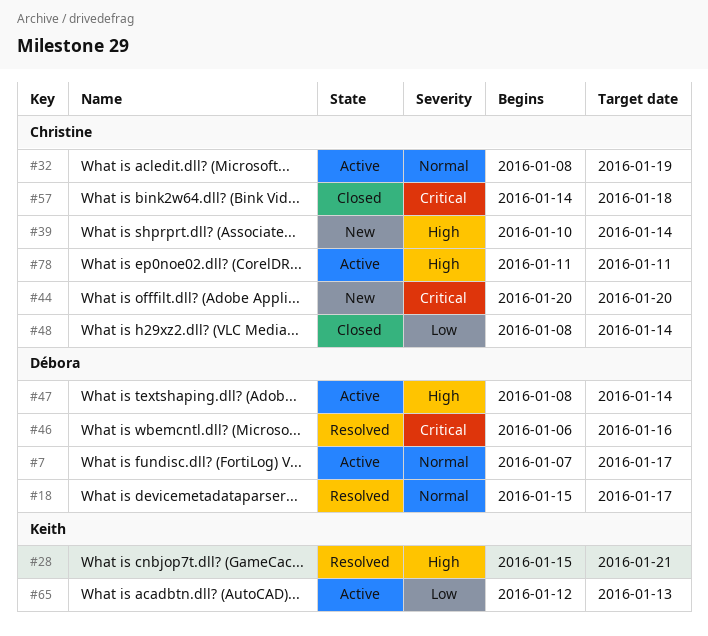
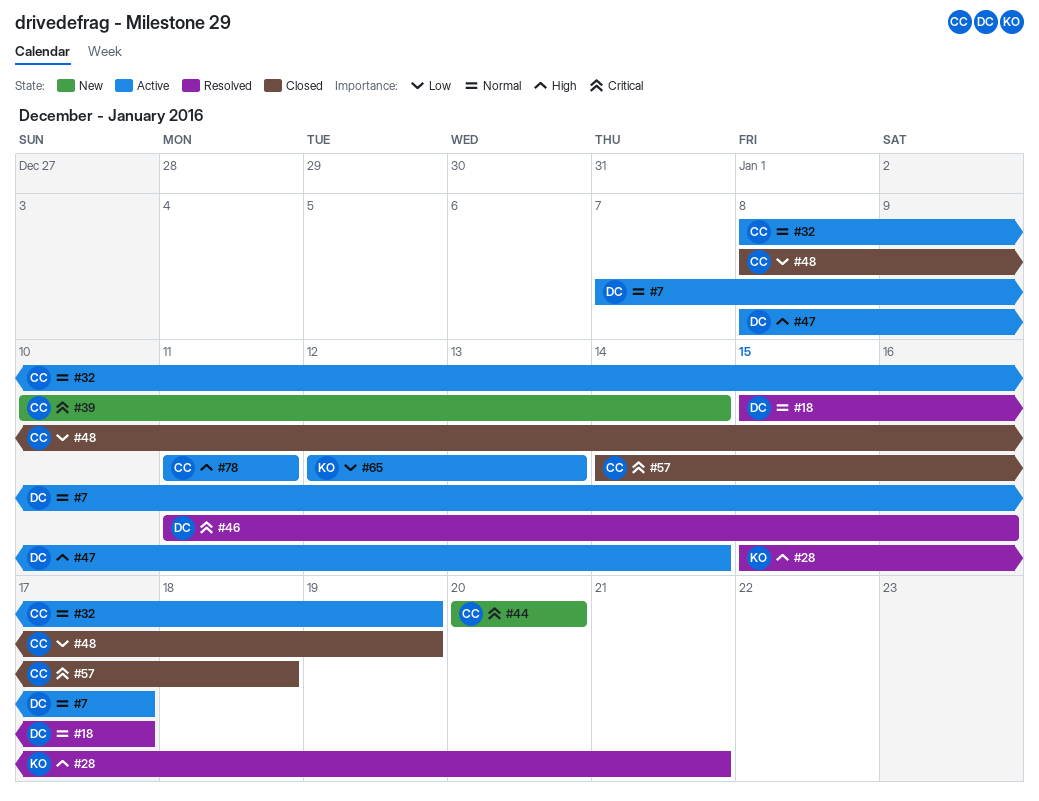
#39, priority: High -> Critical
#46, start: Jan 6 -> Jan 11
#48, due: Jan 14 -> Jan 19

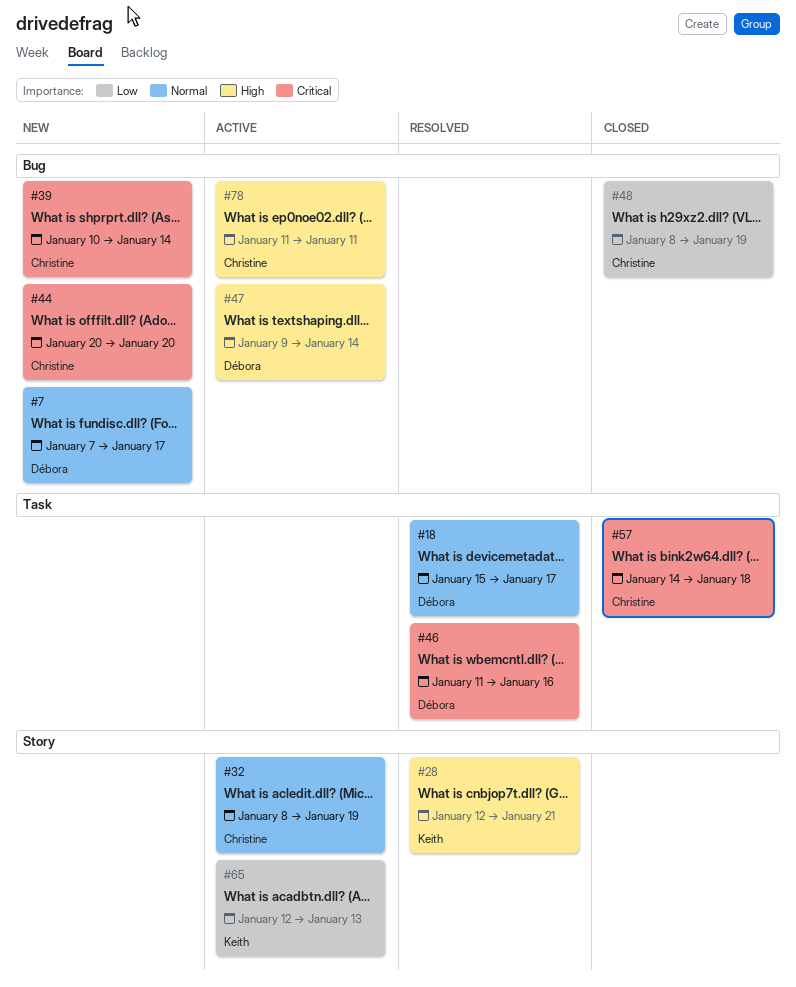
#7, status: Active -> New
#28, start: Jan 15 -> Jan 12
#47, start: Jan 8 -> Jan 9

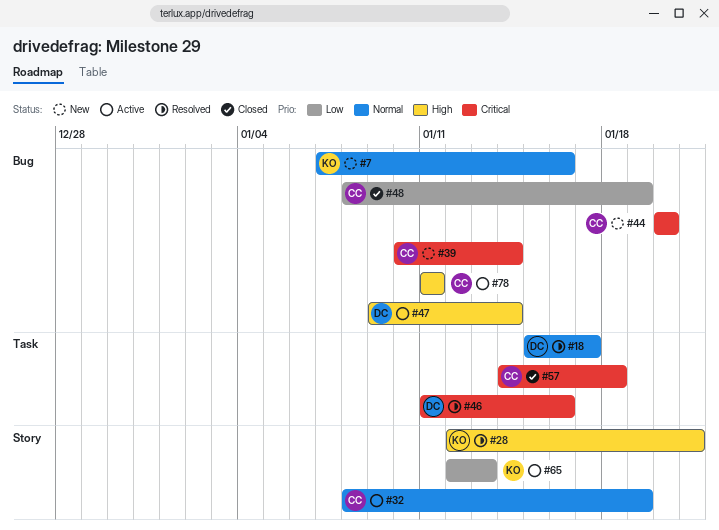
#7, owner: Débora -> Keith
#7, due: Jan 17 -> Jan 16

